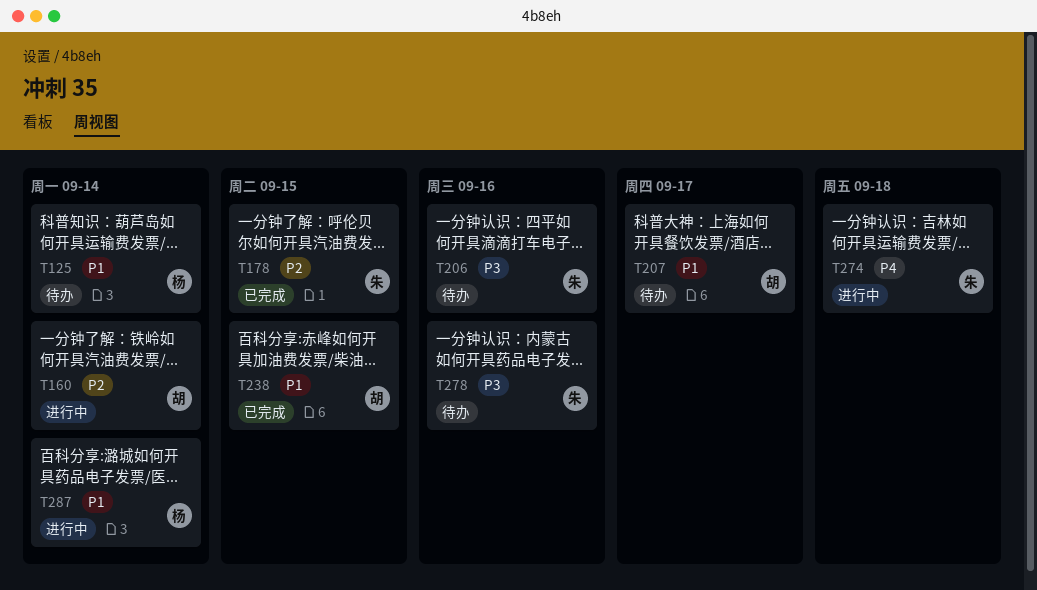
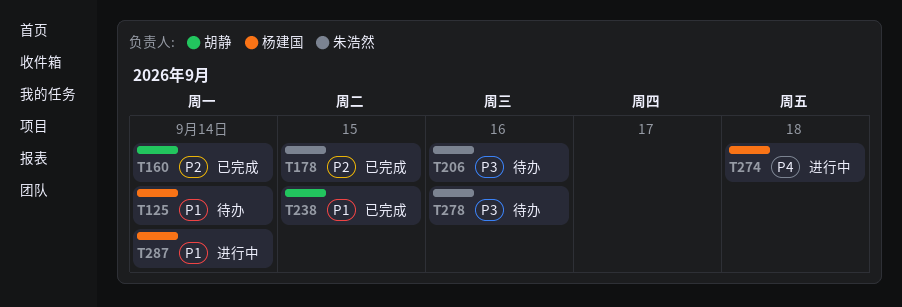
T160, status: 进行中 -> 已完成
T207: present -> none
T274, owner: 朱浩然 -> 杨建国

